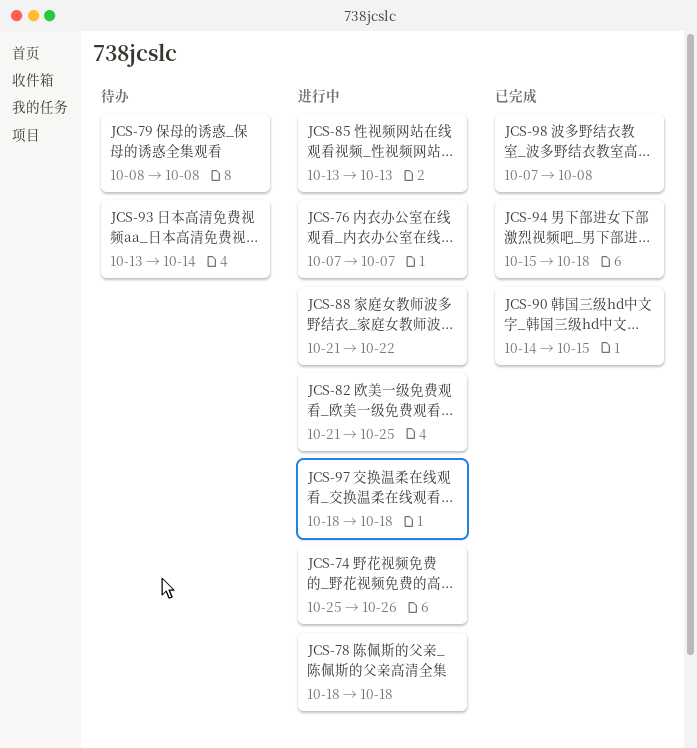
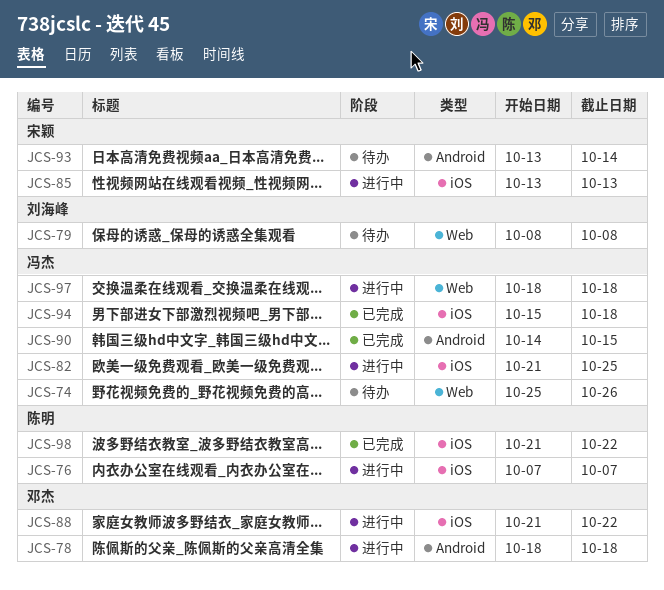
JCS-74, status: 进行中 -> 待办
JCS-98, start: Oct 7 -> Oct 21
JCS-98, due: Oct 8 -> Oct 22

